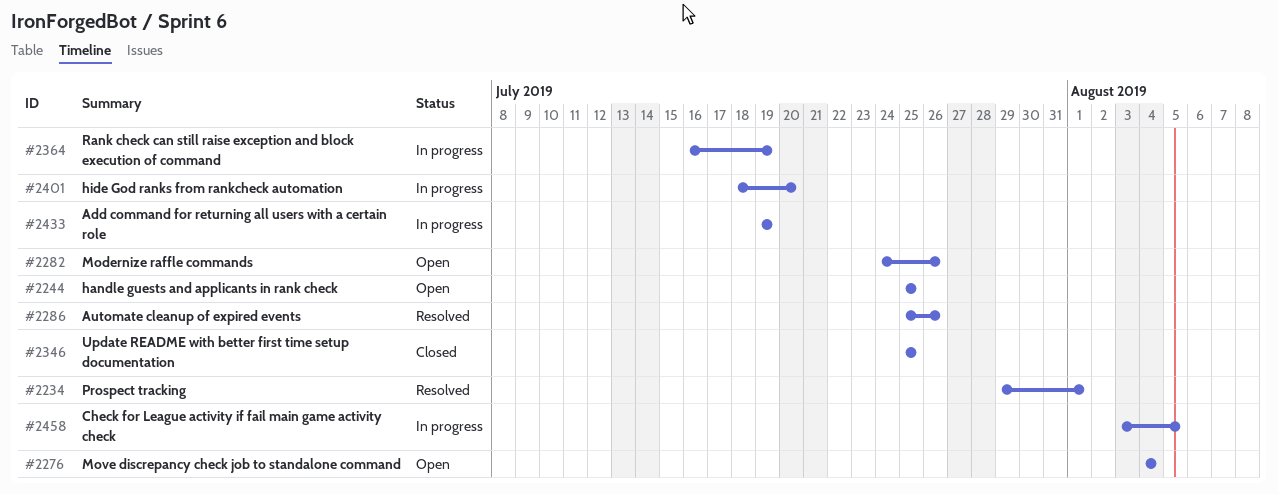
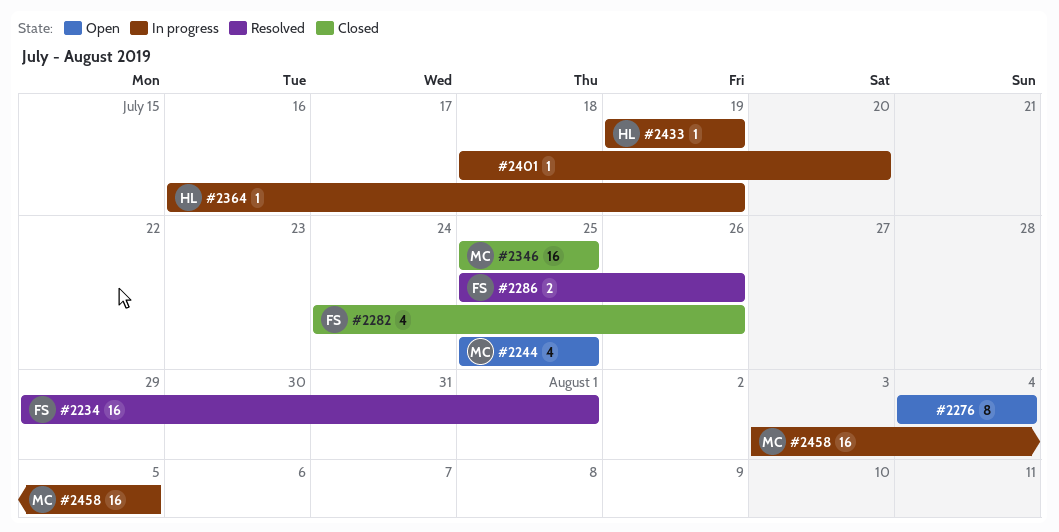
#2282, status: Open -> Closed

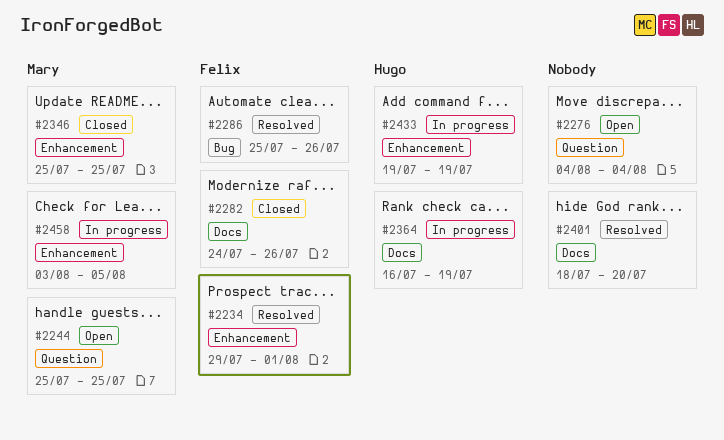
#2401, status: In progress -> Resolved

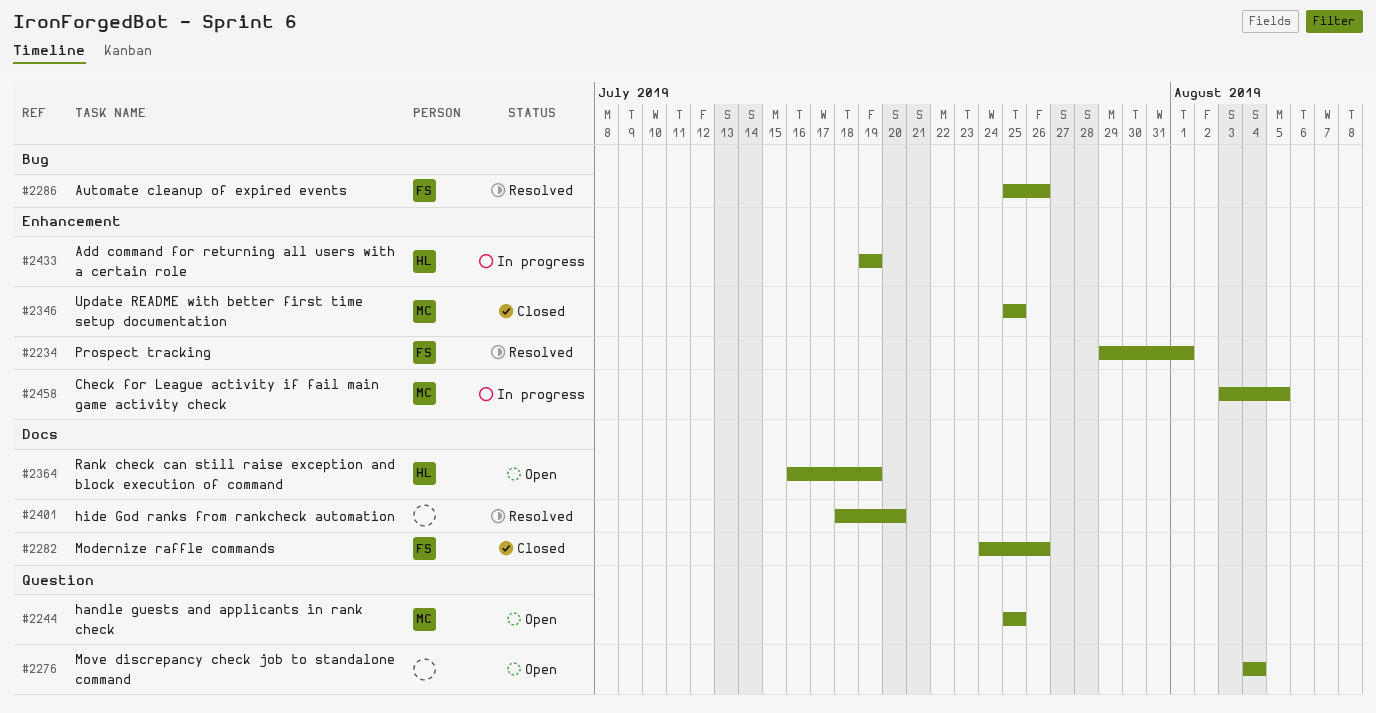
#2364, status: In progress -> Open

